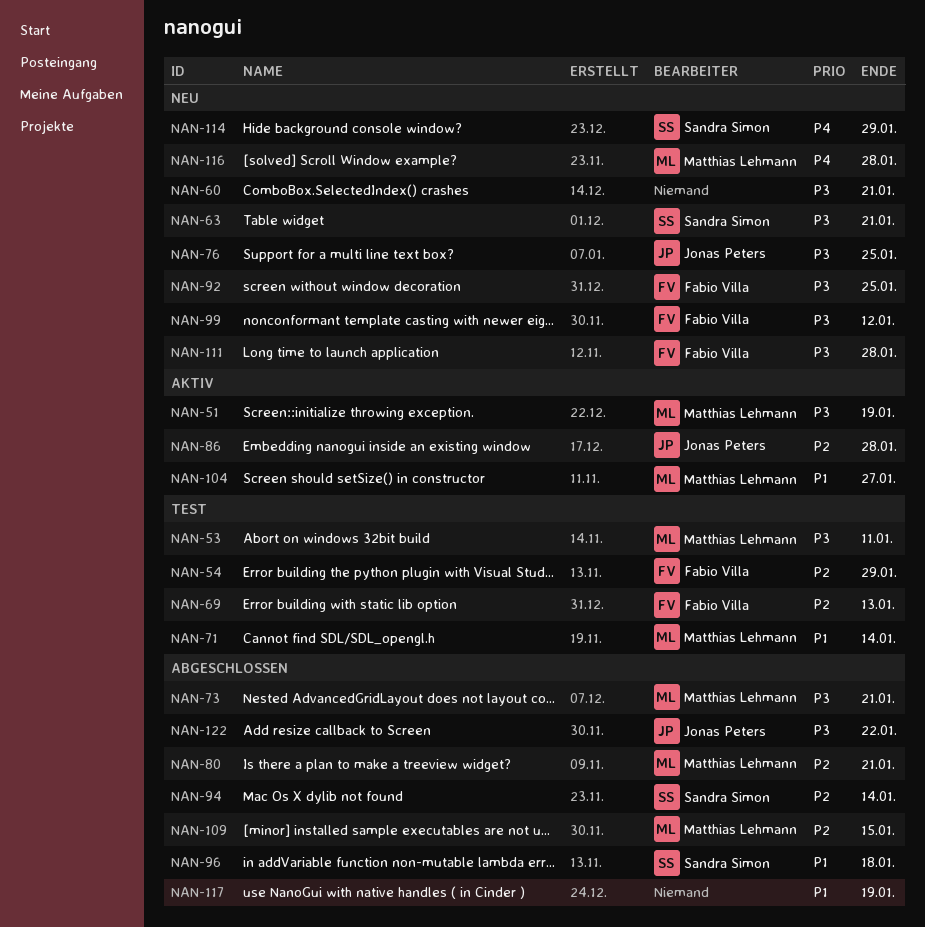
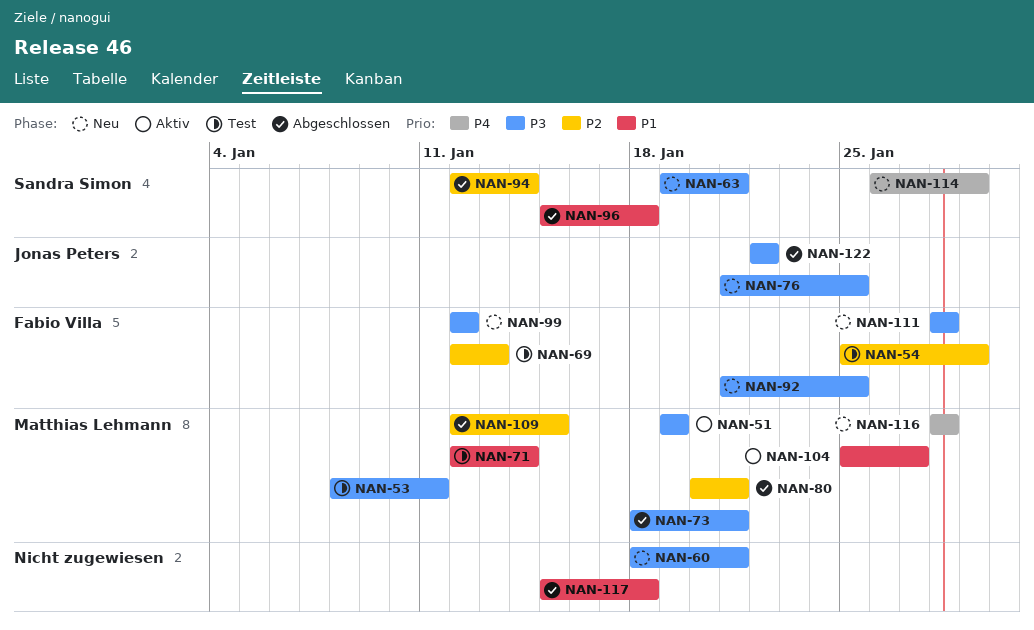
NAN-86: present -> none
NAN-117, due: Jan 19 -> Jan 18

